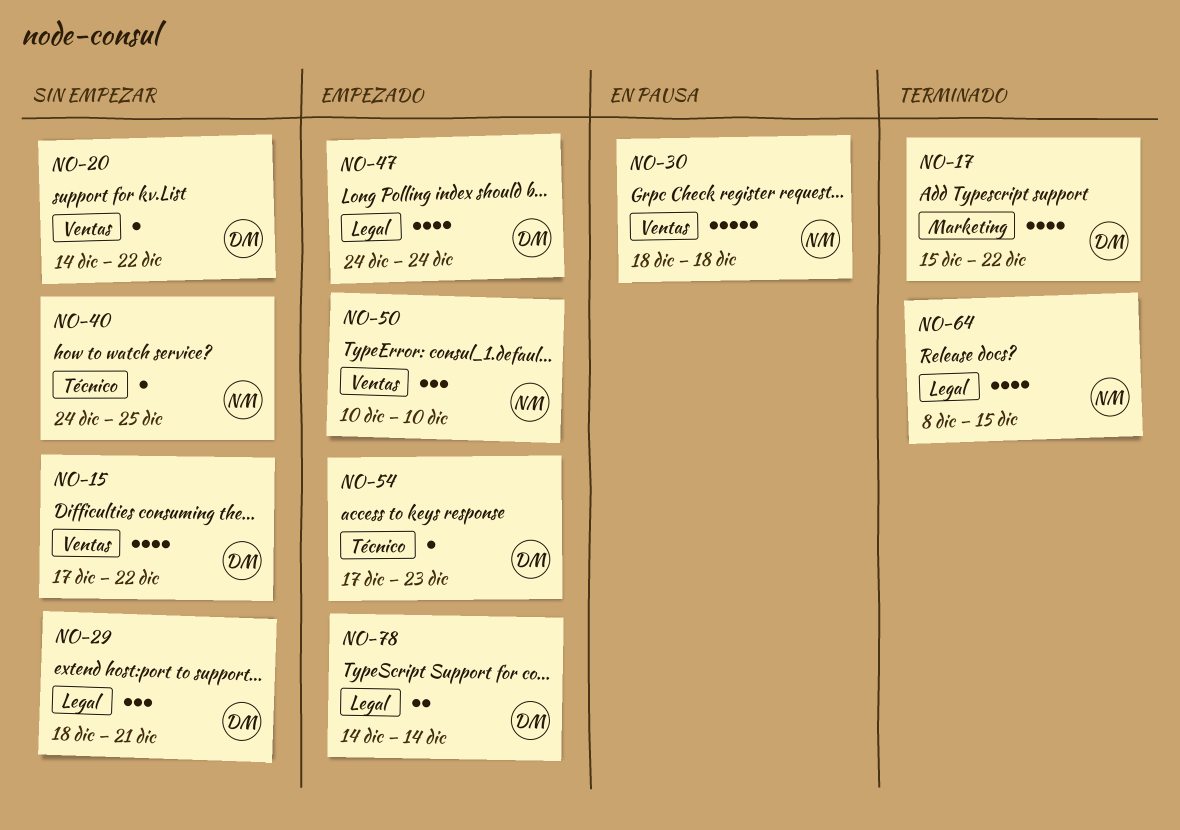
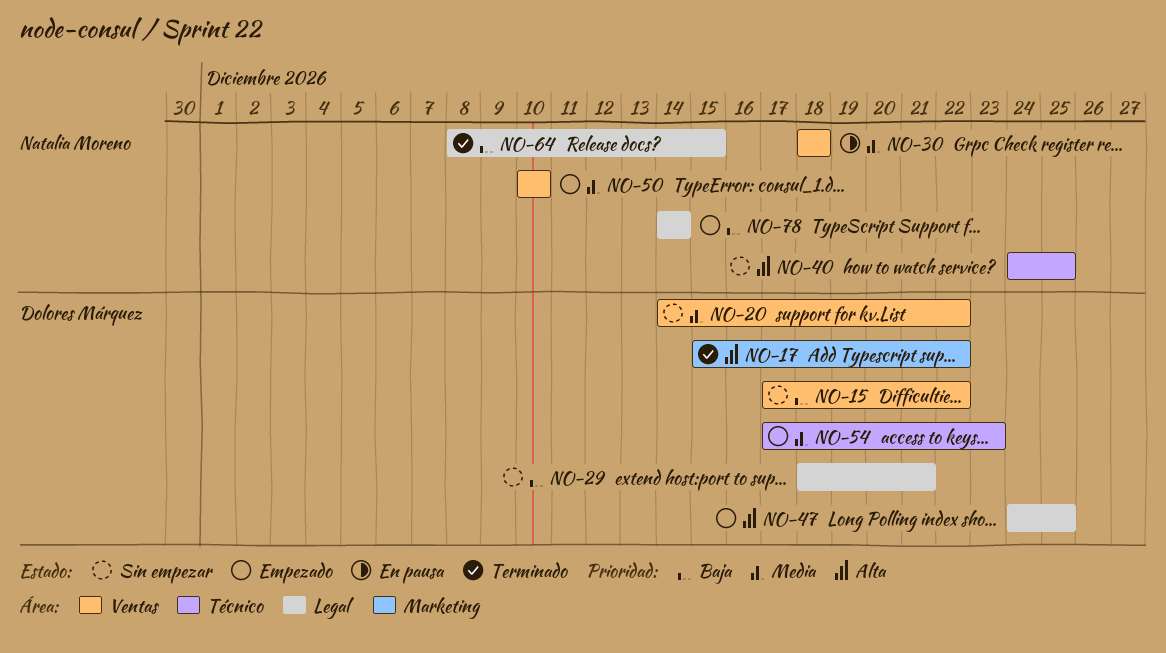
NO-47, due: Dec 24 -> Dec 25
NO-78, owner: Dolores Márquez -> Natalia Moreno

